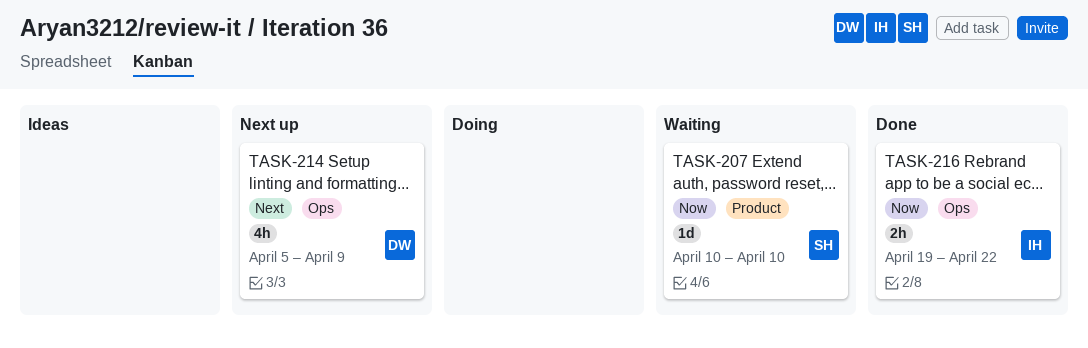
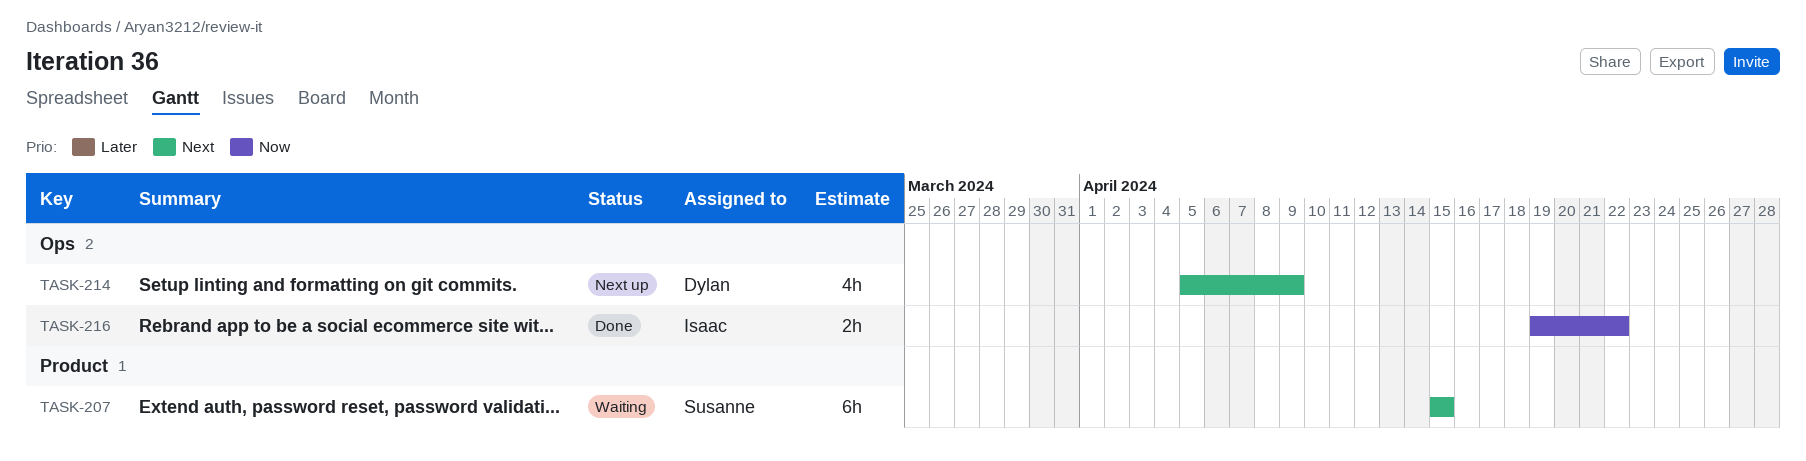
TASK-207, priority: Now -> Next
TASK-207, estimate: 1d -> 6h
TASK-207, start: Apr 10 -> Apr 15
TASK-207, due: Apr 10 -> Apr 15

